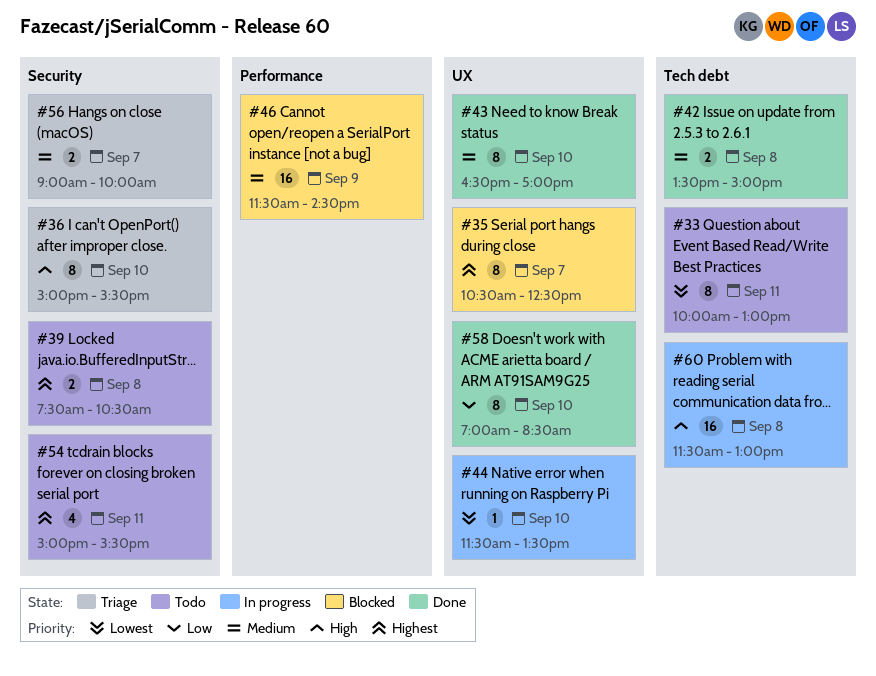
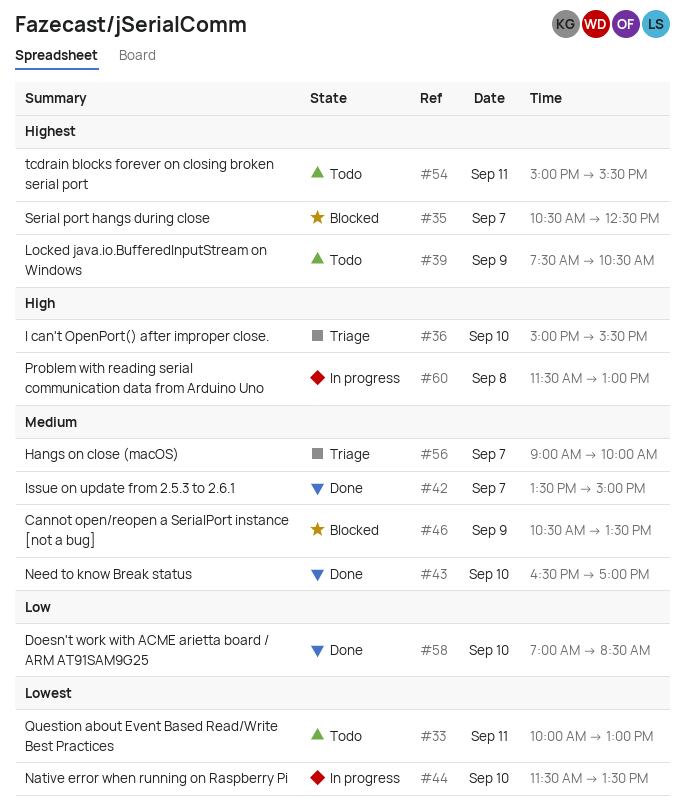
#39, day: Sep 8 -> Sep 9
#42, day: Sep 8 -> Sep 7
#46, begins: 11:30 -> 10:30
#46, ends: 14:30 -> 13:30

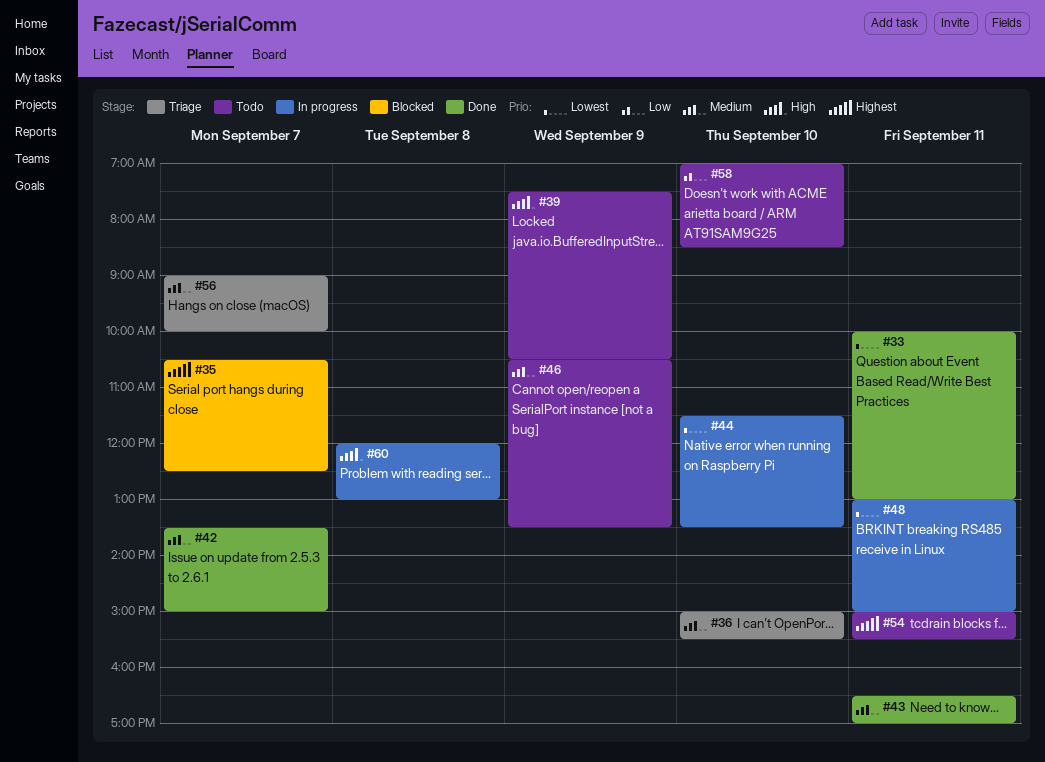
#33, status: Todo -> Done
#36, priority: High -> Medium
#39, priority: Highest -> High
#43, day: Sep 10 -> Sep 11
#46, status: Blocked -> Todo
#48: none -> present
#58, status: Done -> Todo
#60, begins: 11:30 -> 12:00

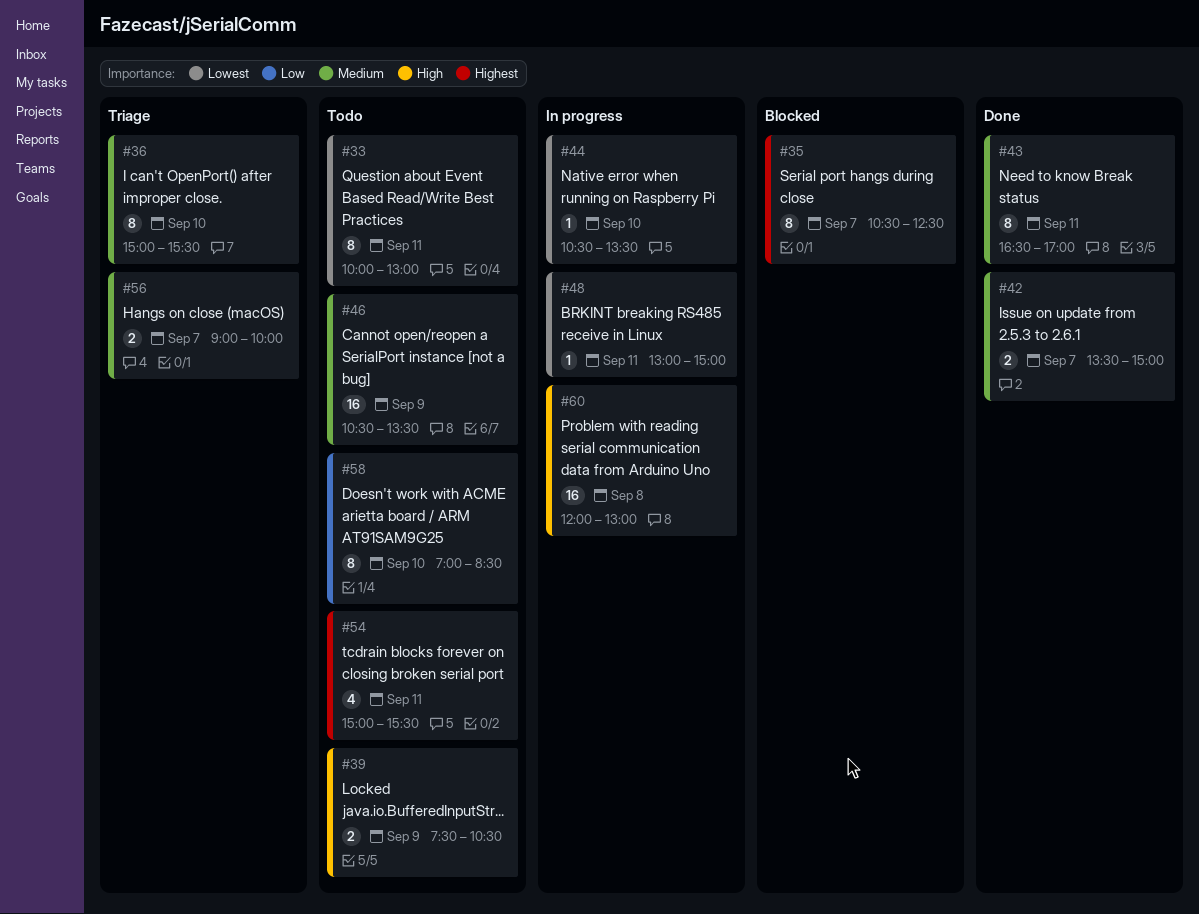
#33, status: Done -> Todo
#44, begins: 11:30 -> 10:30

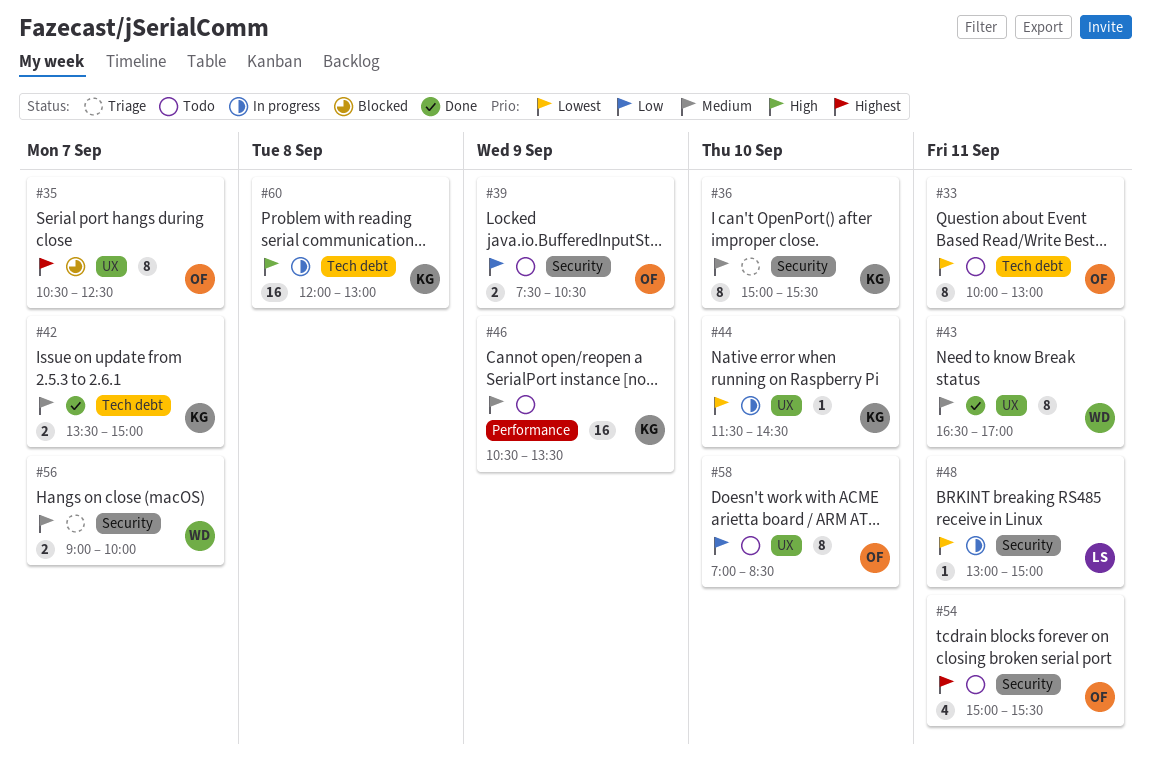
#39, priority: High -> Low
#44, begins: 10:30 -> 11:30
#44, ends: 13:30 -> 14:30

